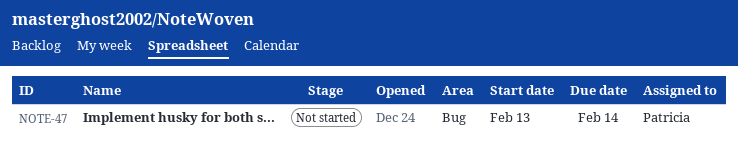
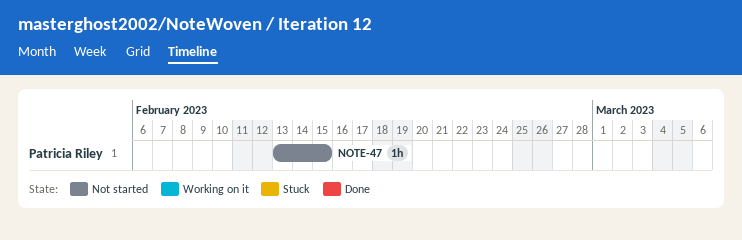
NOTE-47, due: Feb 14 -> Feb 15

